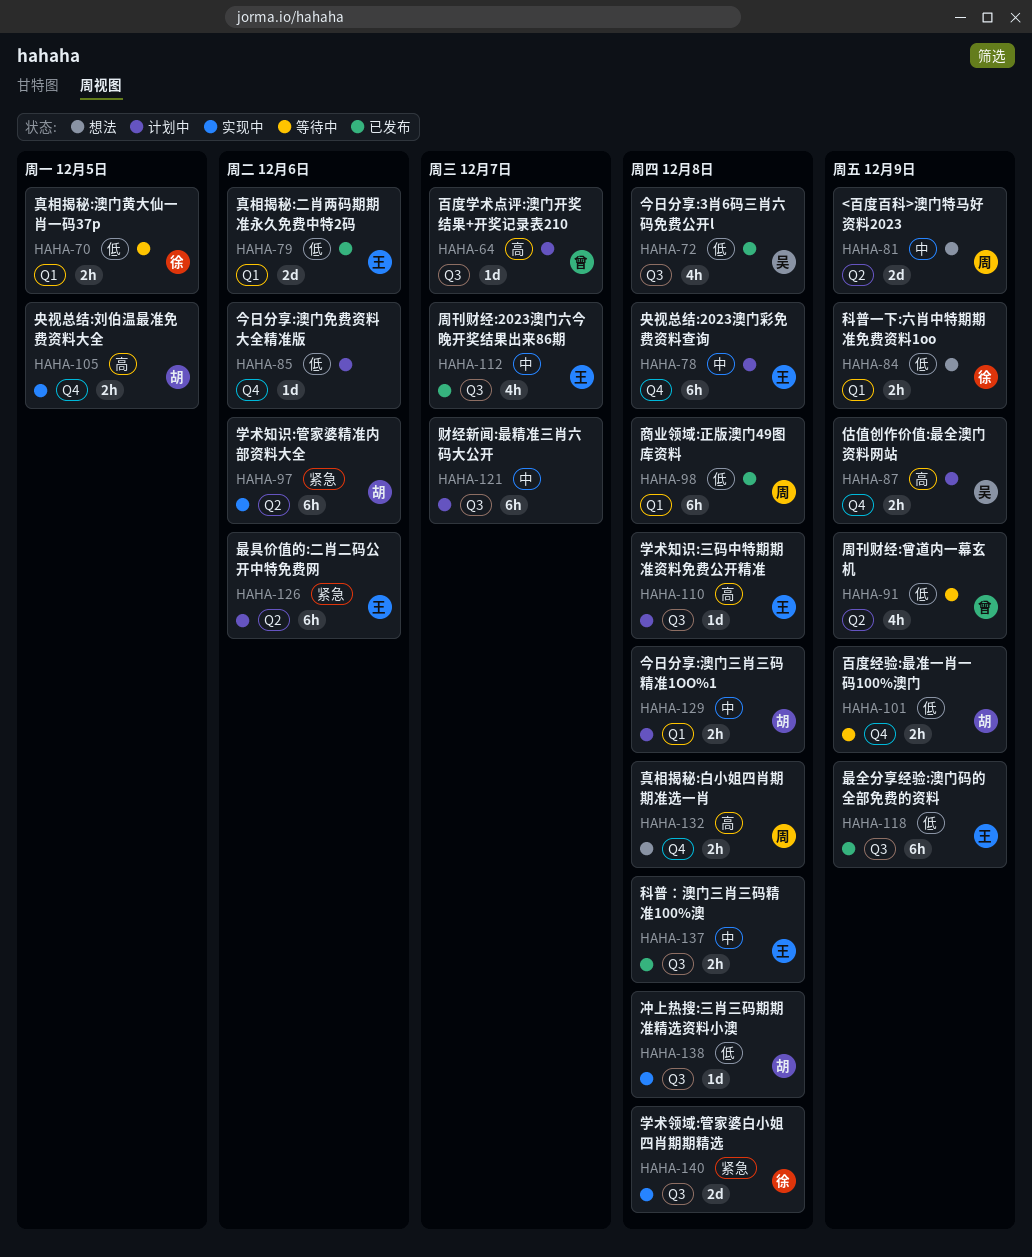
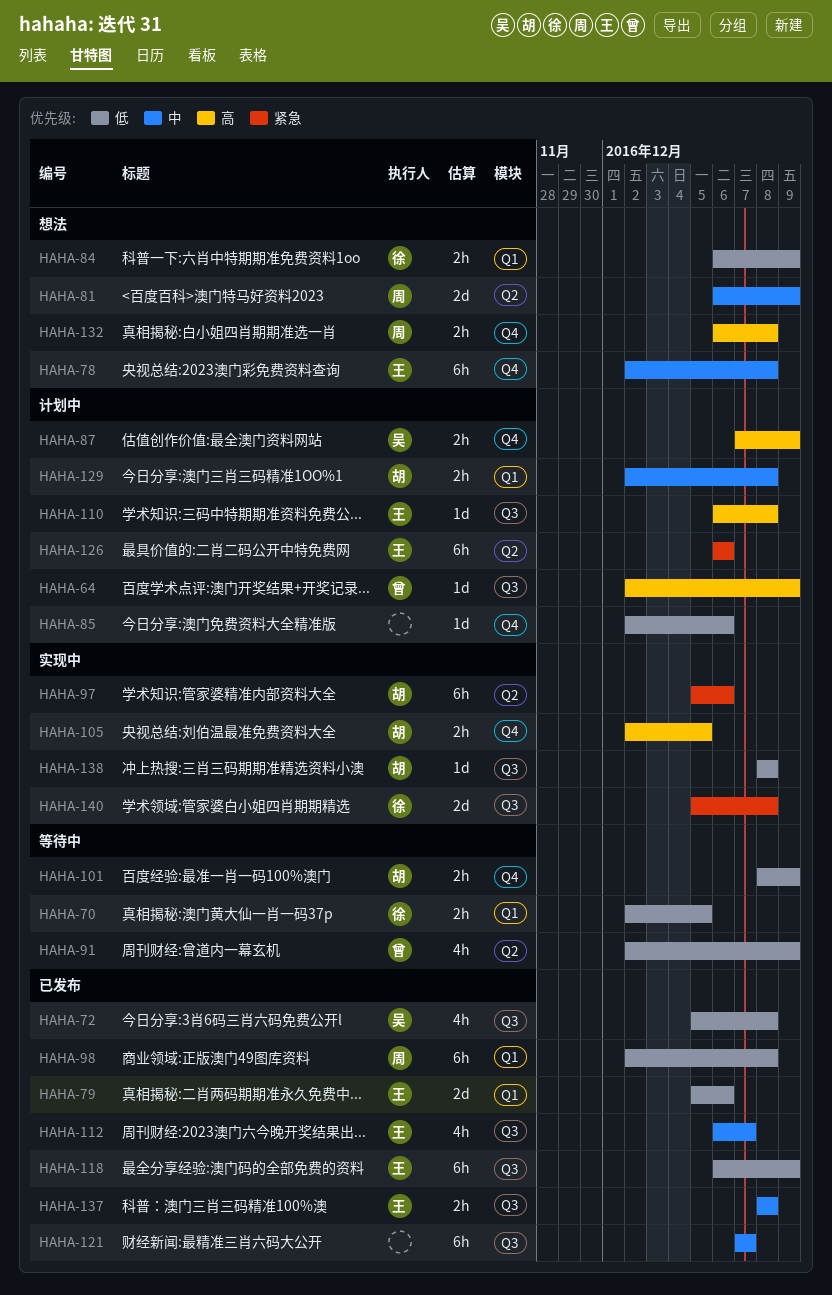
HAHA-64, due: Dec 7 -> Dec 9
HAHA-78, status: 计划中 -> 想法
HAHA-121, status: 计划中 -> 已发布

